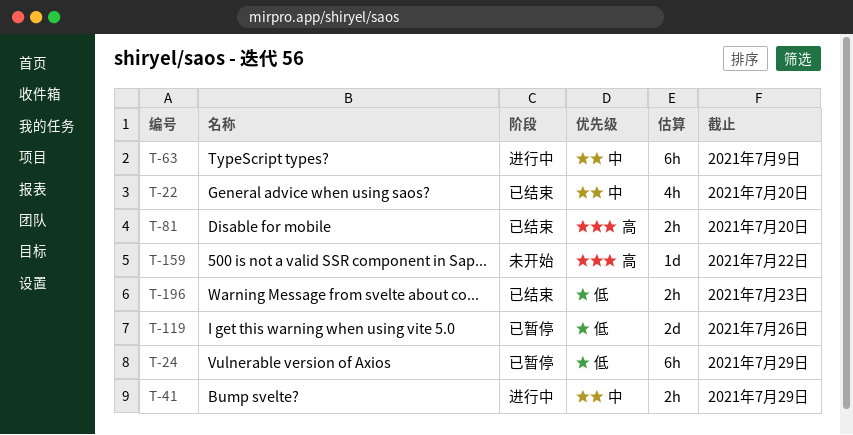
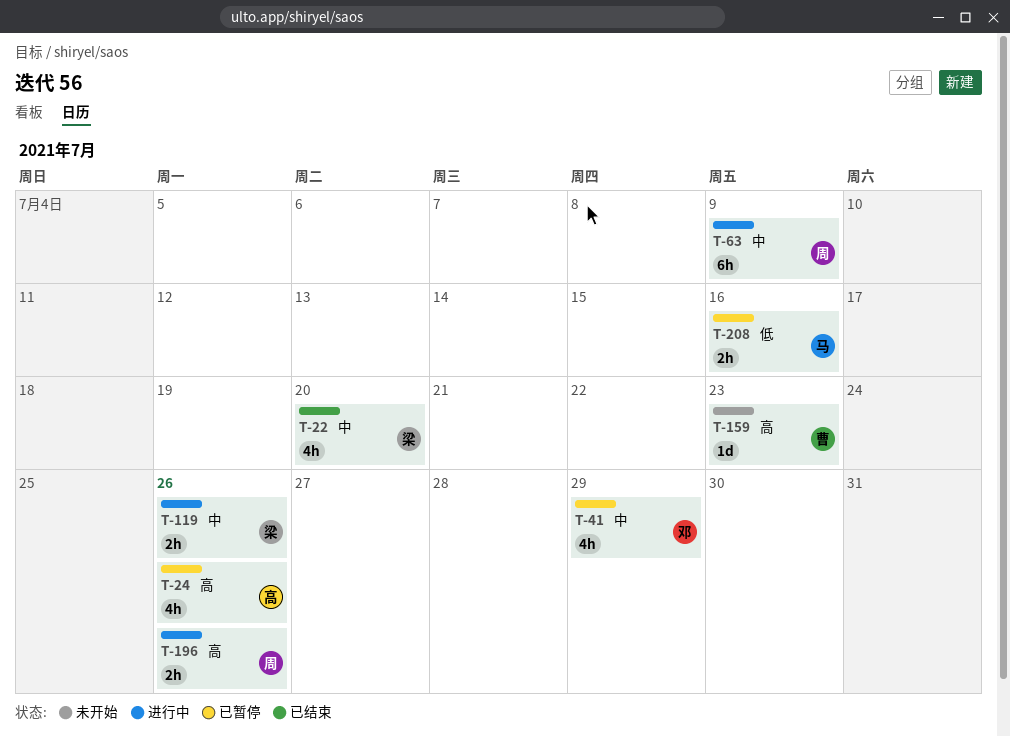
T-24, priority: 低 -> 高
T-24, estimate: 6h -> 4h
T-24, due: Jul 29 -> Jul 26
T-41, status: 进行中 -> 已暂停
T-41, estimate: 2h -> 4h
T-81: present -> none
T-119, status: 已暂停 -> 进行中
T-119, priority: 低 -> 中
T-119, estimate: 2d -> 2h
T-159, due: Jul 22 -> Jul 23
T-196, status: 已结束 -> 进行中
T-196, priority: 低 -> 高
T-196, due: Jul 23 -> Jul 26
T-208: none -> present

